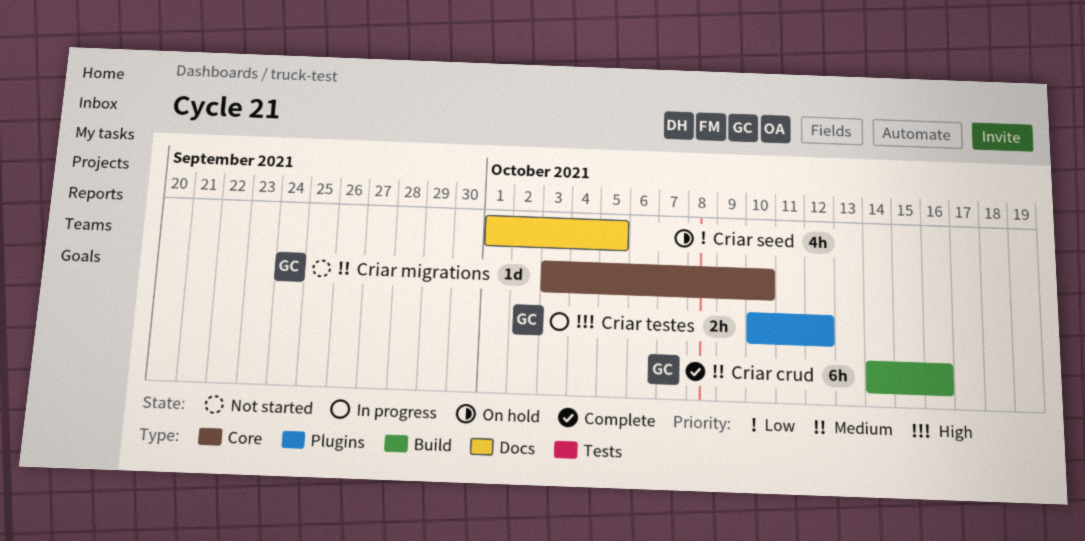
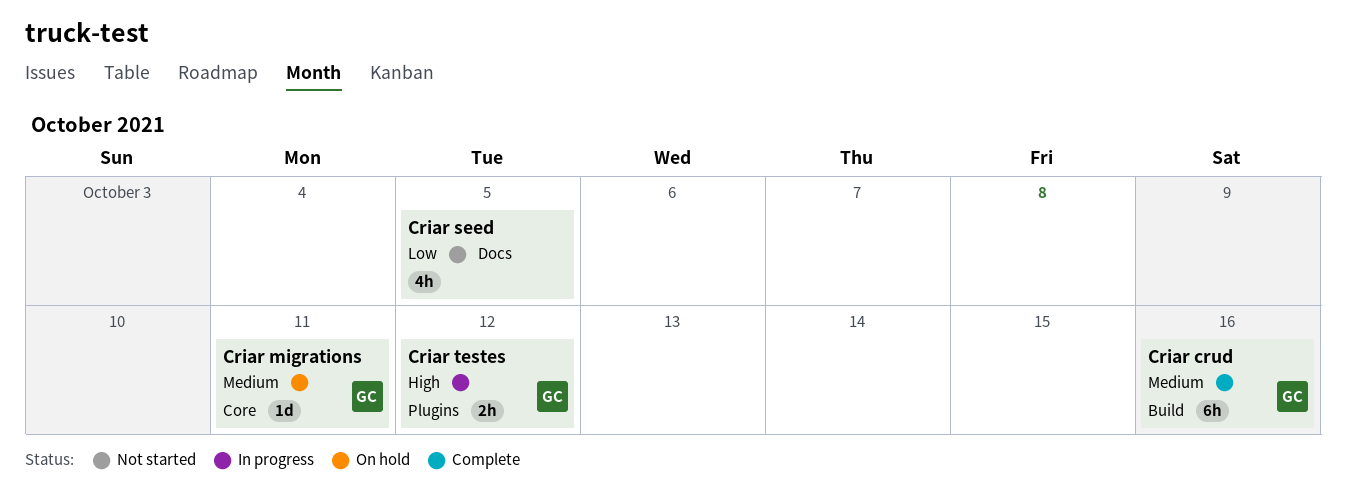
Criar migrations, status: Not started -> On hold
Criar migrations, due: Oct 10 -> Oct 11
Criar seed, status: On hold -> Not started

